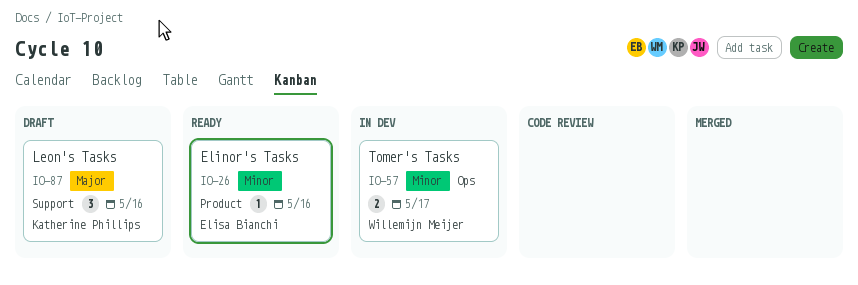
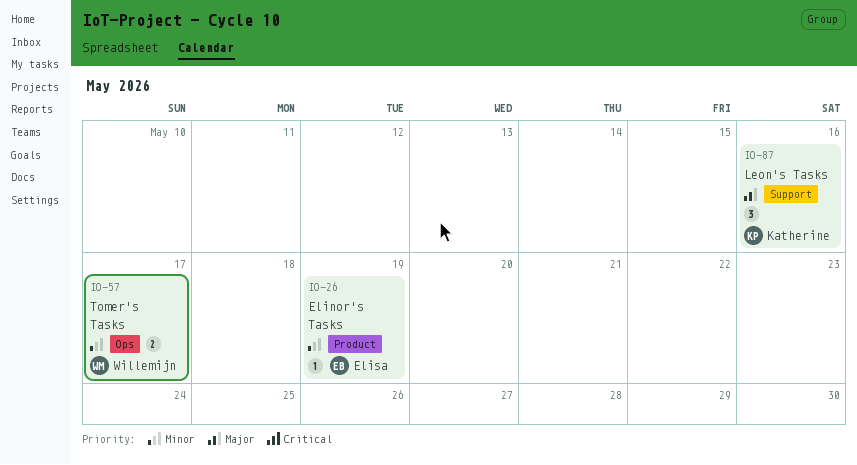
IO-26, due: May 16 -> May 19

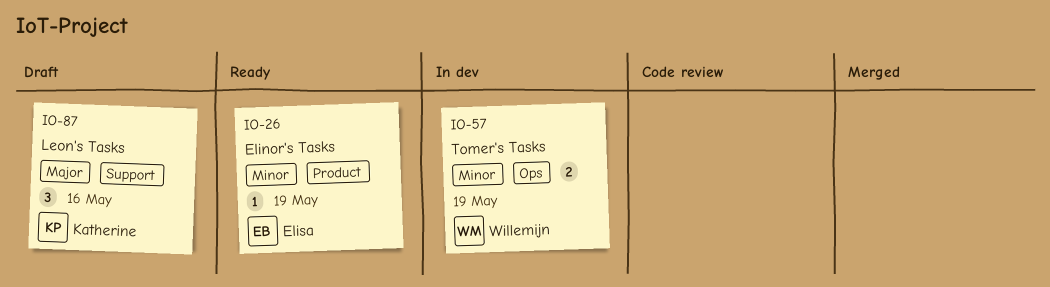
IO-57, due: May 17 -> May 19

